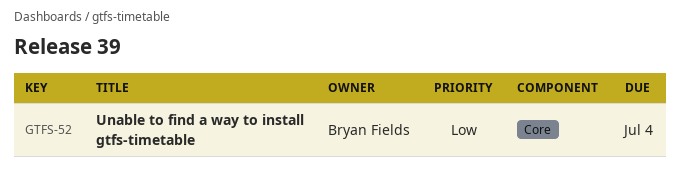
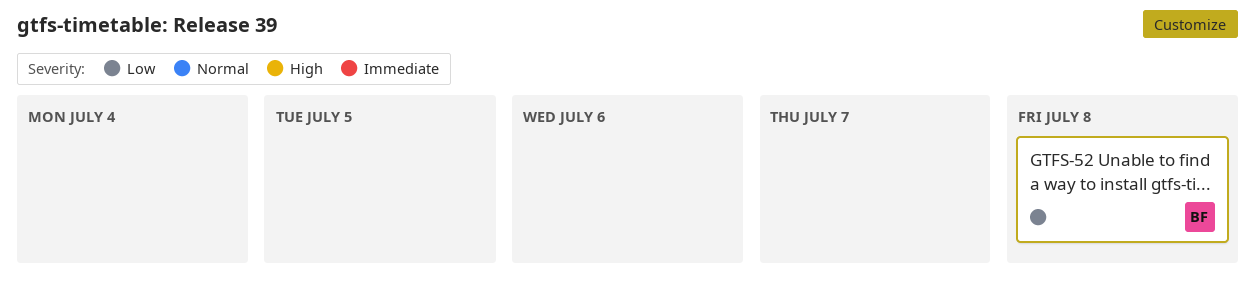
GTFS-52, due: Jul 4 -> Jul 8

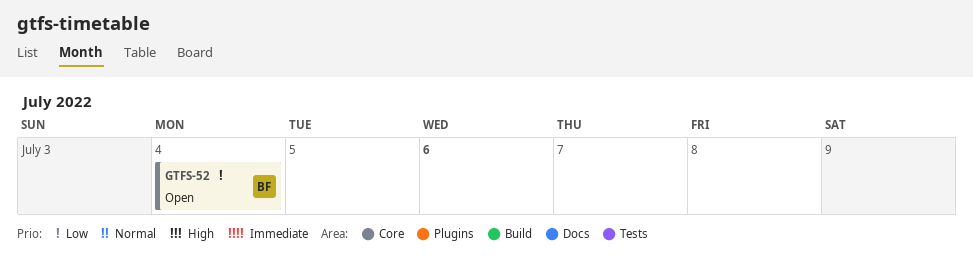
GTFS-52, due: Jul 8 -> Jul 4

